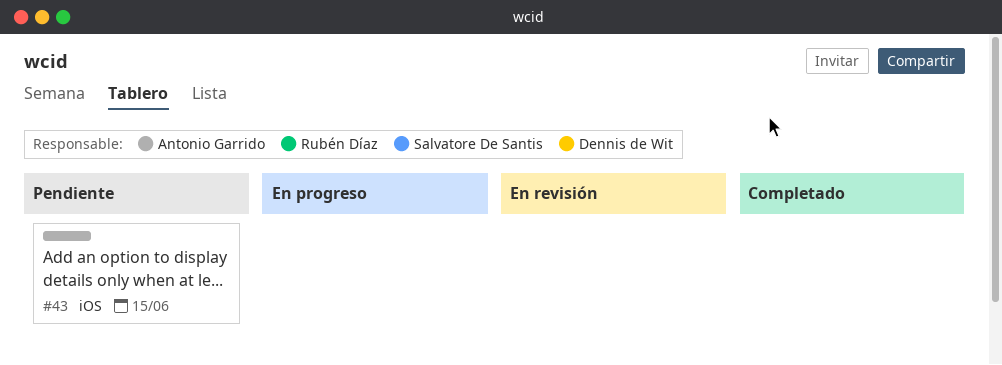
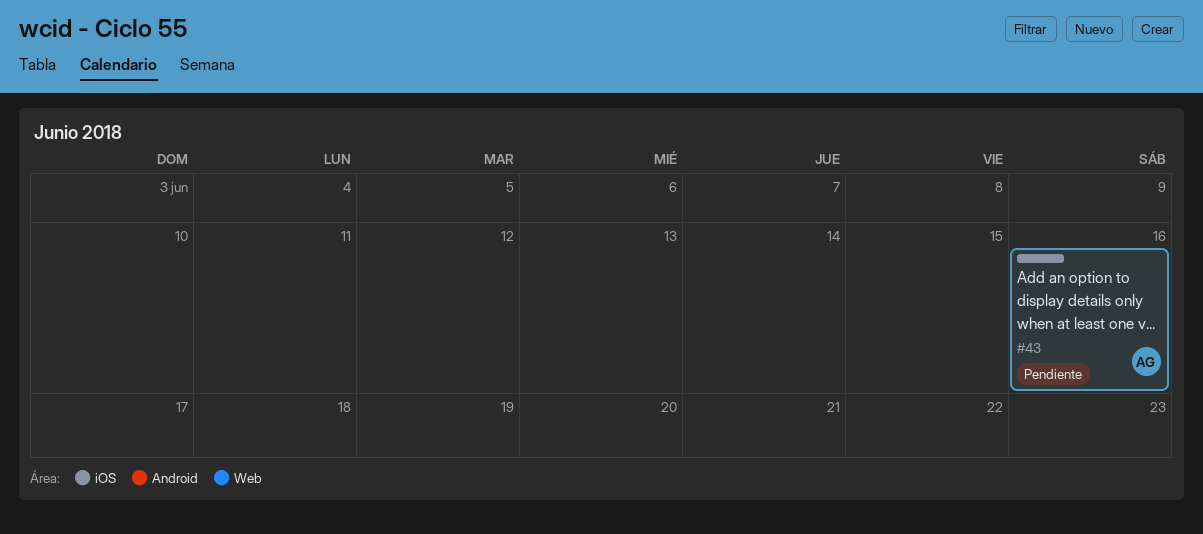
#43, due: Jun 15 -> Jun 16

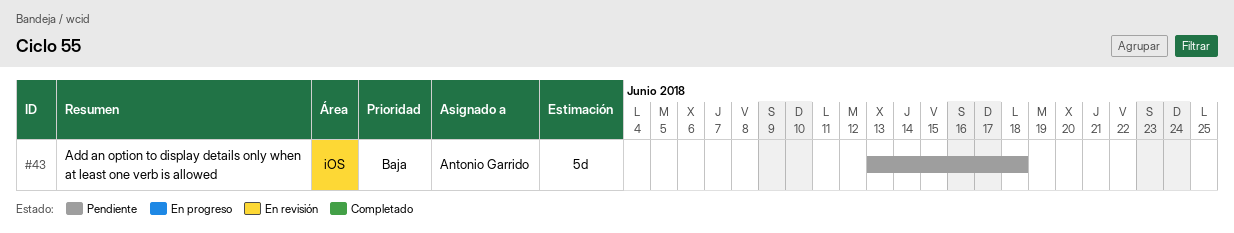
#43, due: Jun 16 -> Jun 18

